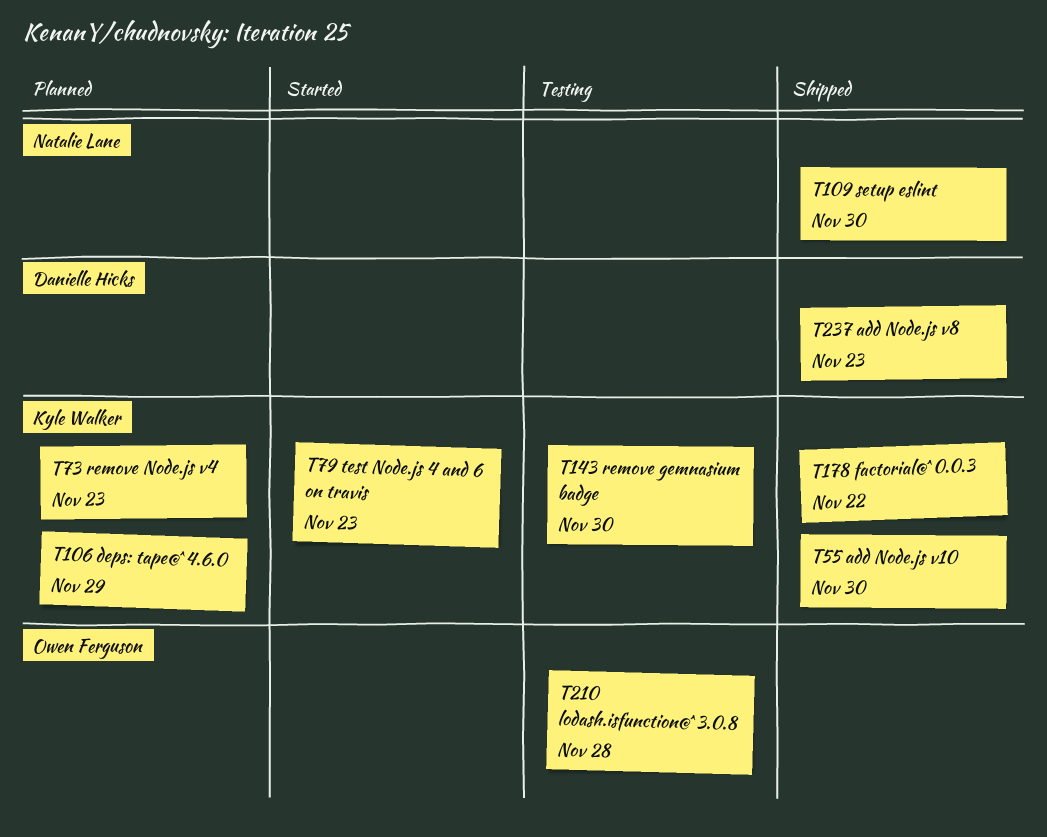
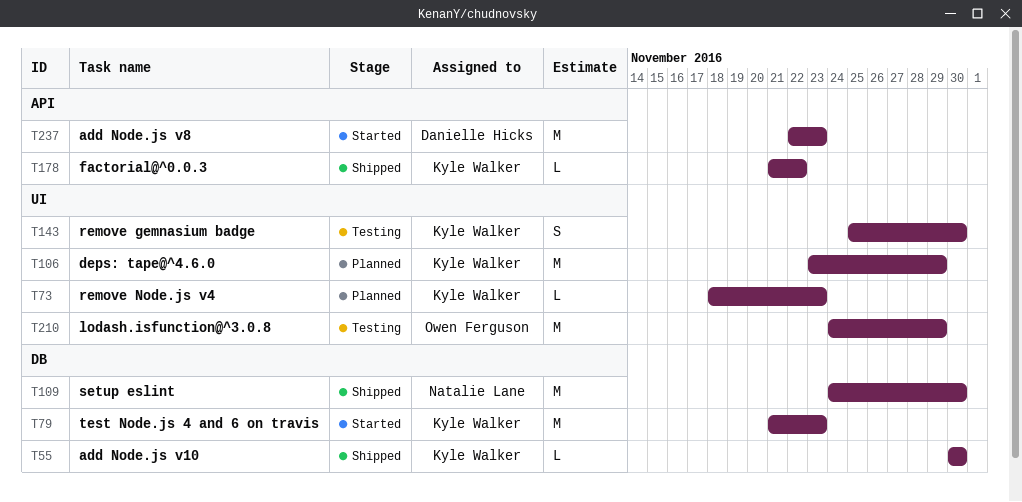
T210, due: Nov 28 -> Nov 29
T237, status: Shipped -> Started

